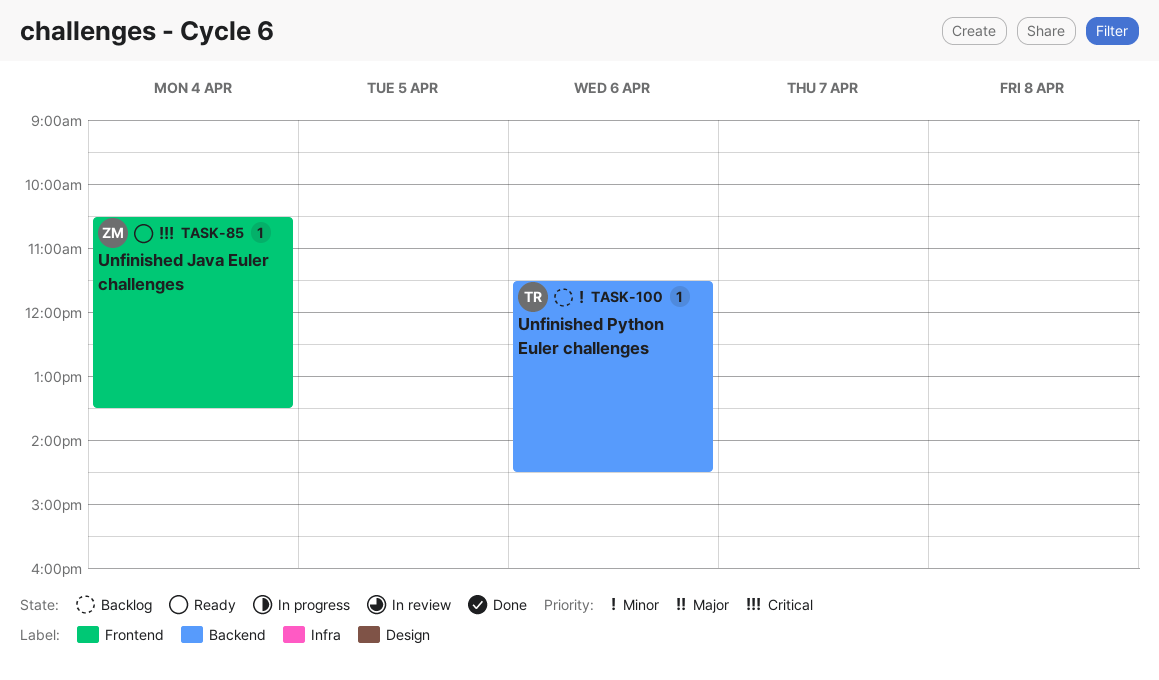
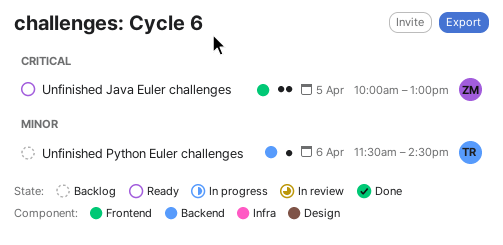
Unfinished Java Euler challenges, estimate: 1 -> 2
Unfinished Java Euler challenges, day: Apr 4 -> Apr 5
Unfinished Java Euler challenges, begins: 10:30 -> 10:00
Unfinished Java Euler challenges, ends: 13:30 -> 13:00

